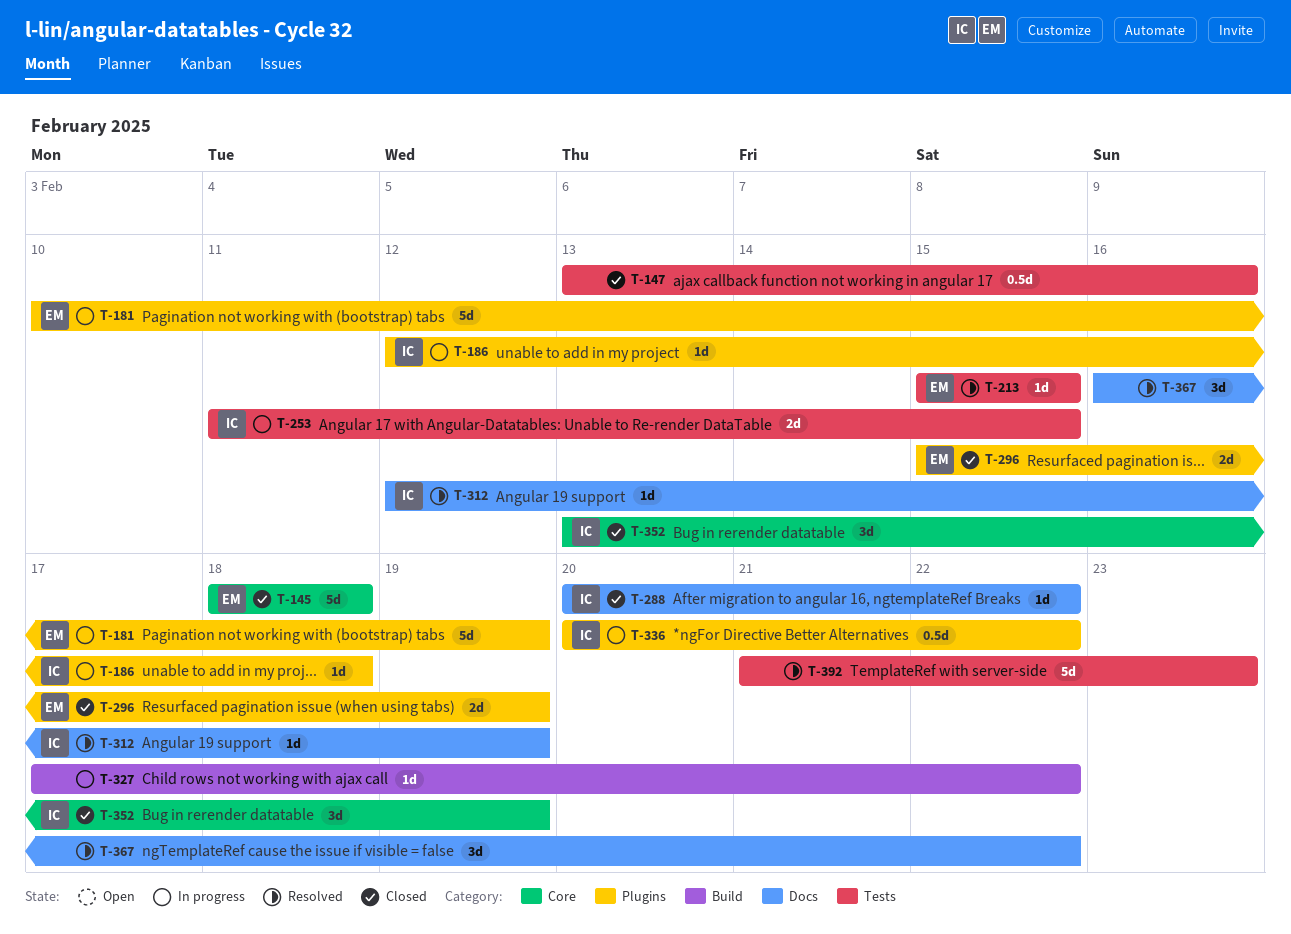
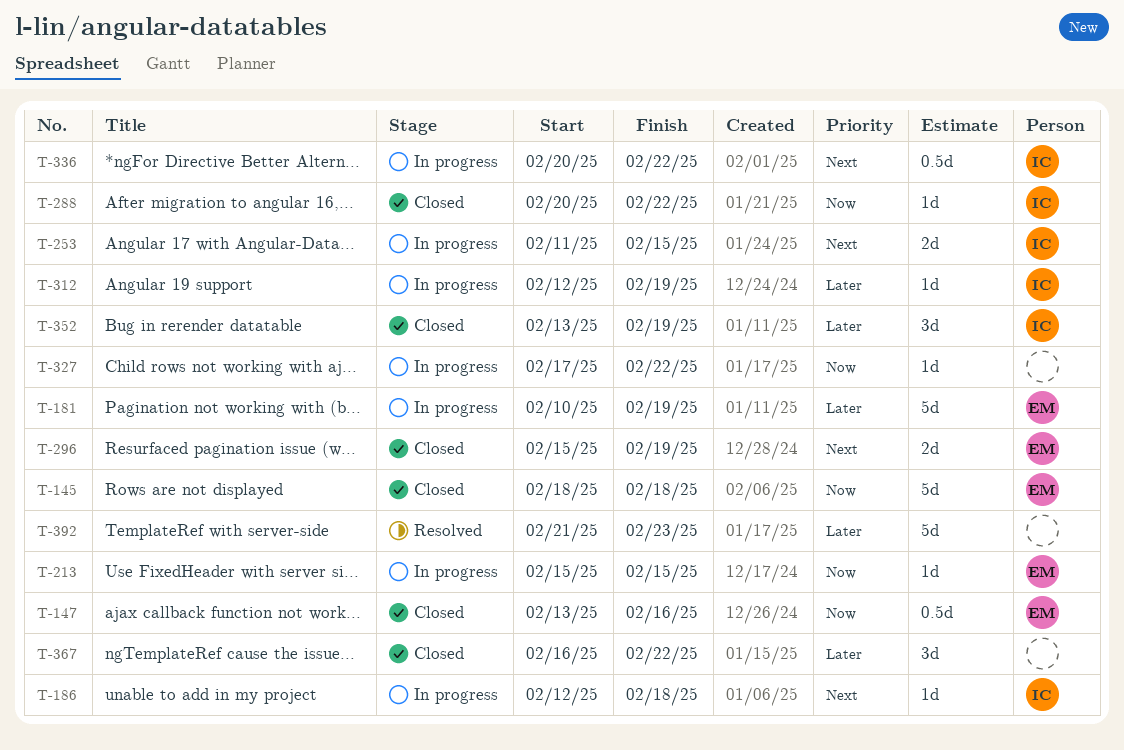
T-147, owner: none -> EM
T-213, status: Resolved -> In progress
T-312, status: Resolved -> In progress
T-367, status: Resolved -> Closed

